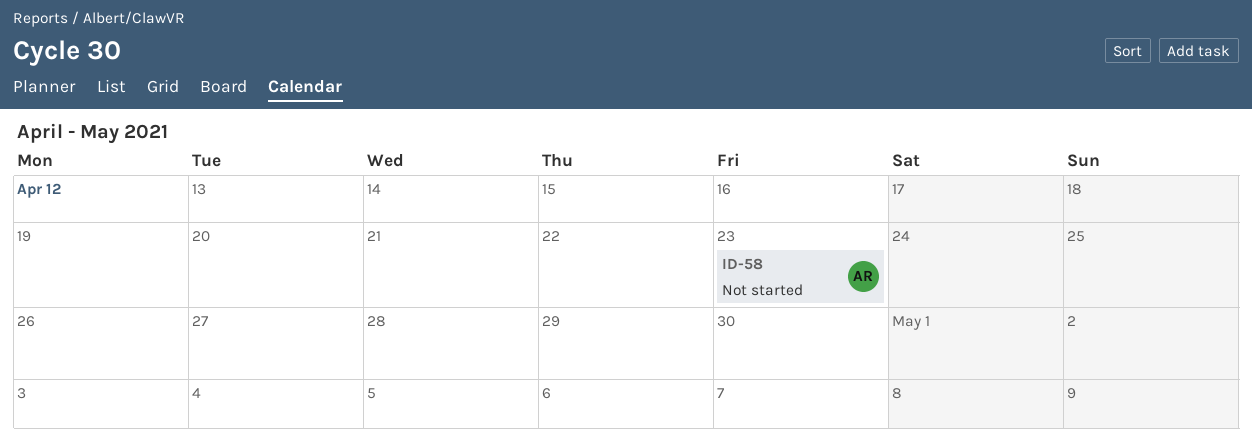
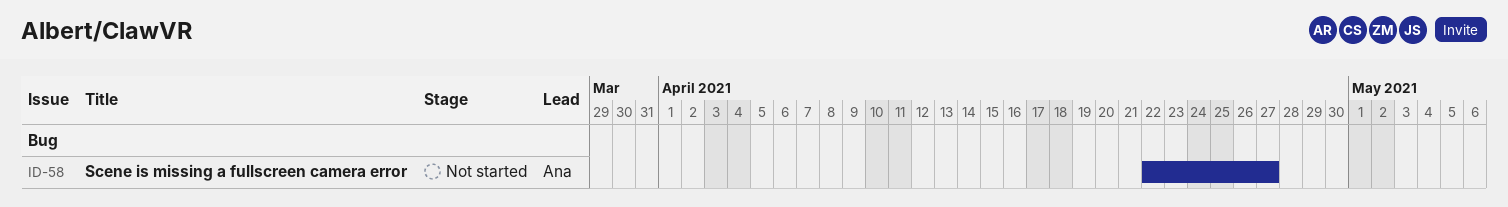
ID-58, due: Apr 23 -> Apr 27

